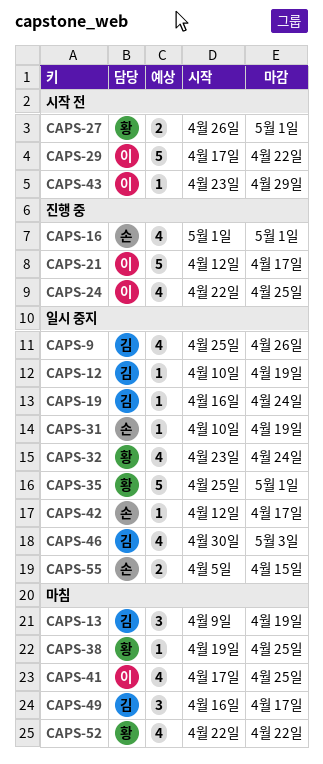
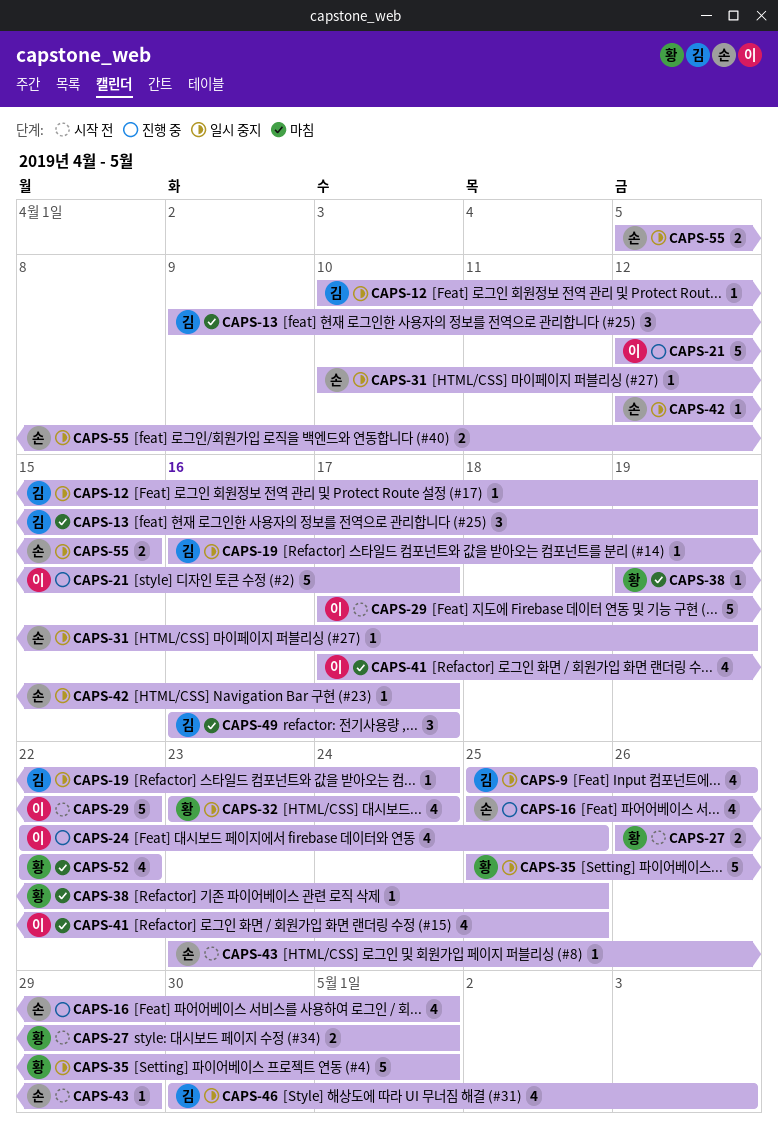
CAPS-16, start: May 1 -> Apr 25
CAPS-43, owner: 이 -> 손

